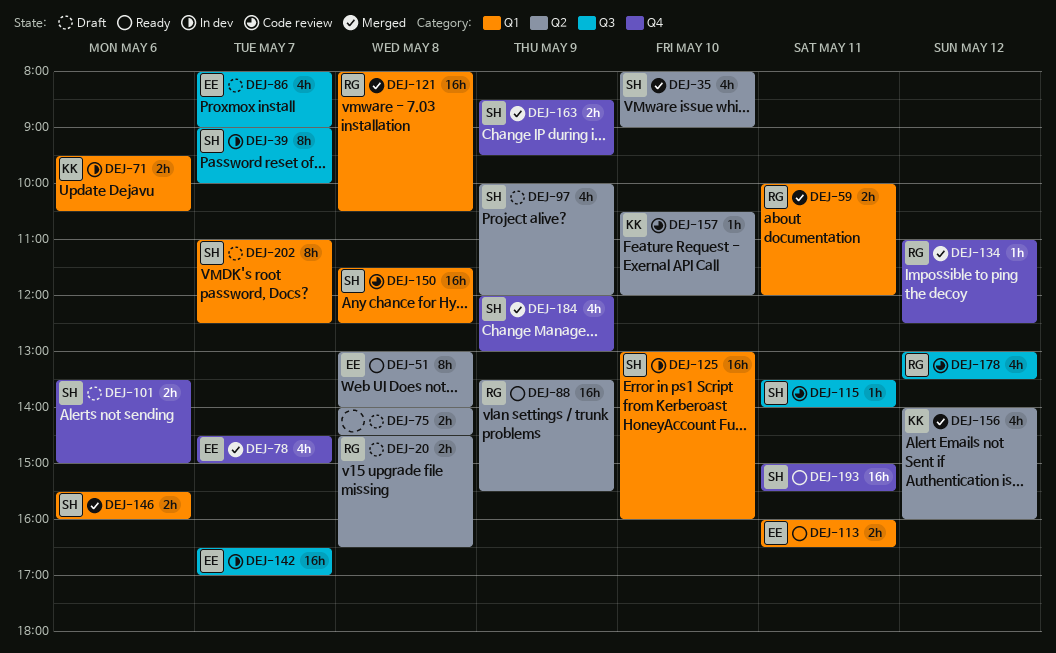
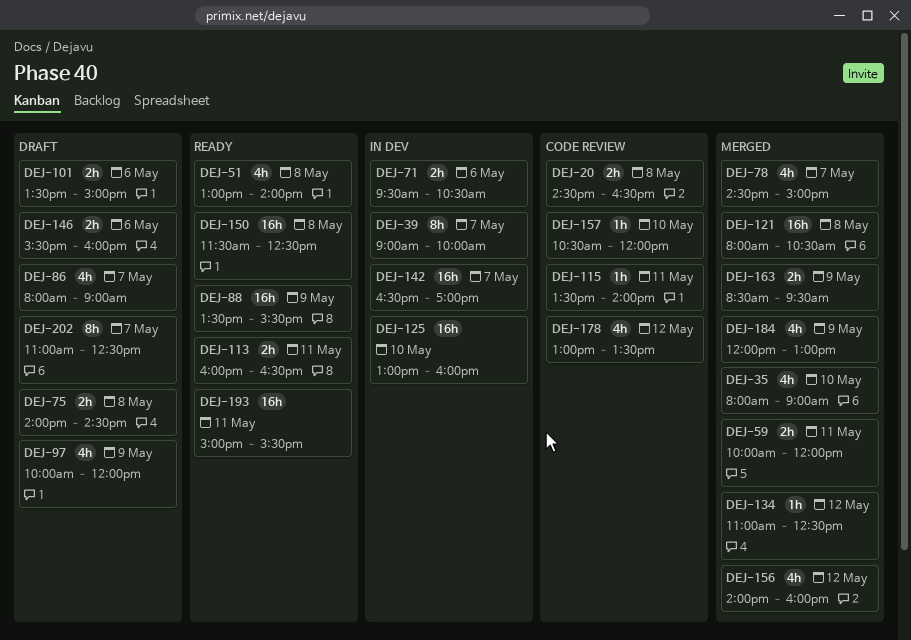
DEJ-20, status: Draft -> Code review
DEJ-51, estimate: 8h -> 4h
DEJ-146, status: Merged -> Draft
DEJ-150, status: Code review -> Ready

